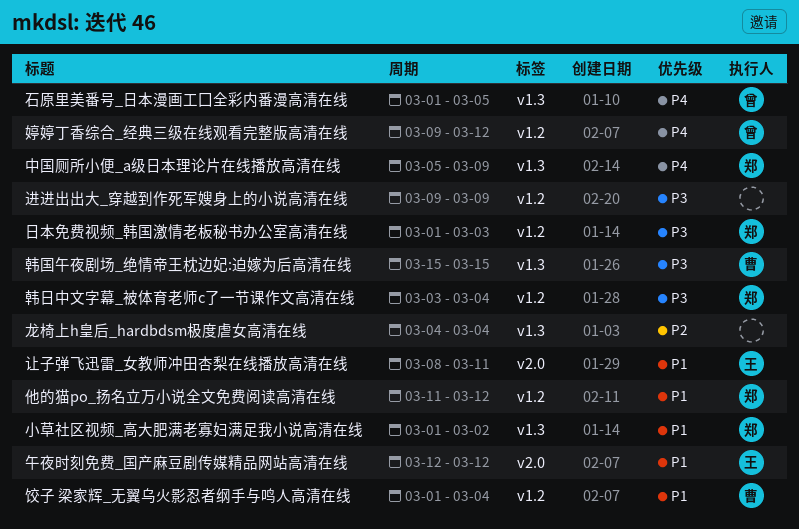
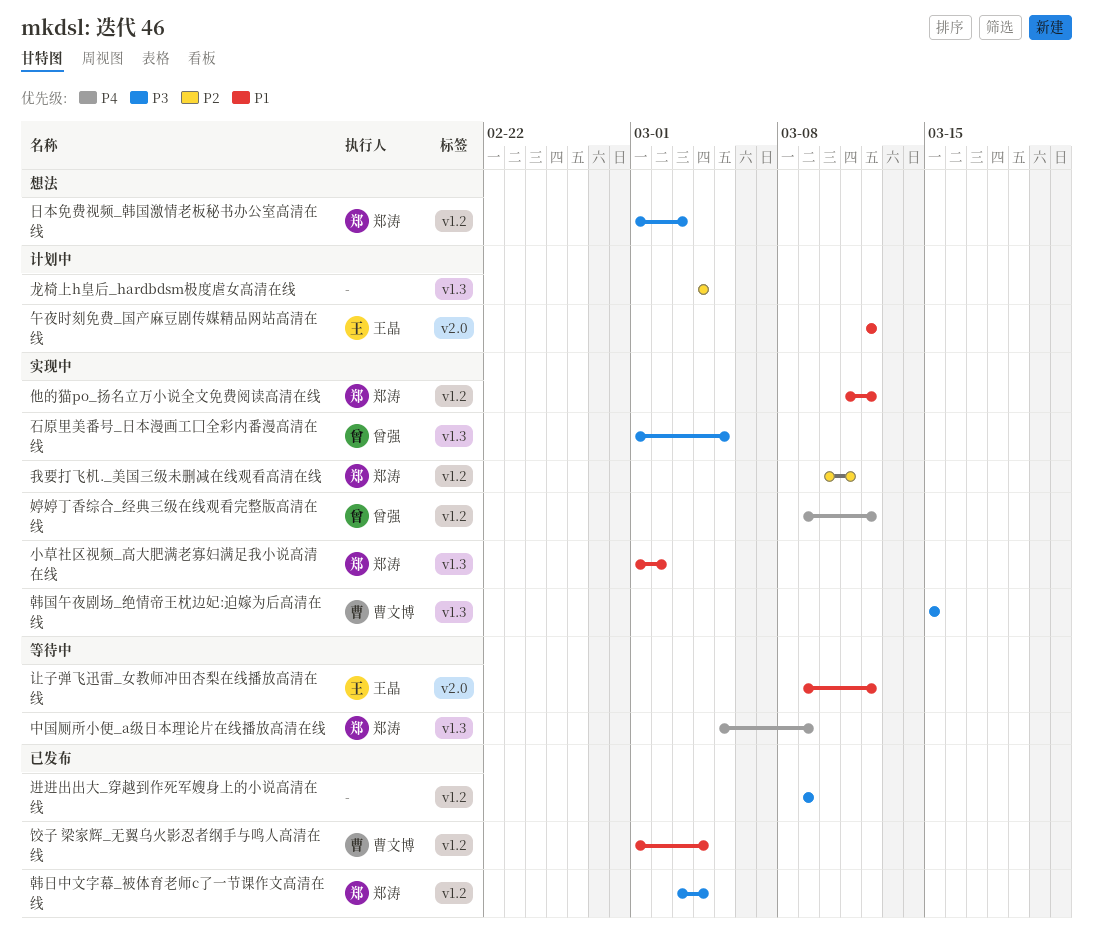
我要打飞机._美国三级未删减在线观看高清在线: none -> present
石原里美番号_日本漫画工囗全彩内番漫高清在线, priority: P4 -> P3
让子弹飞迅雷_女教师冲田杏梨在线播放高清在线, start: Mar 8 -> Mar 9
让子弹飞迅雷_女教师冲田杏梨在线播放高清在线, due: Mar 11 -> Mar 12

